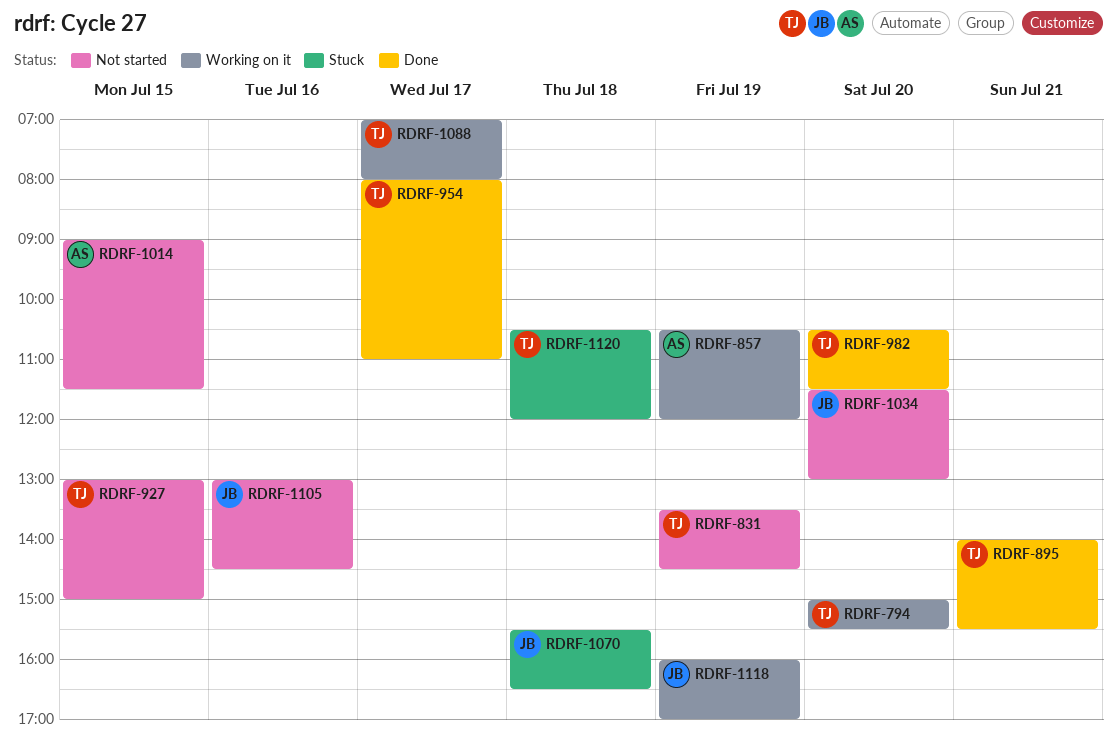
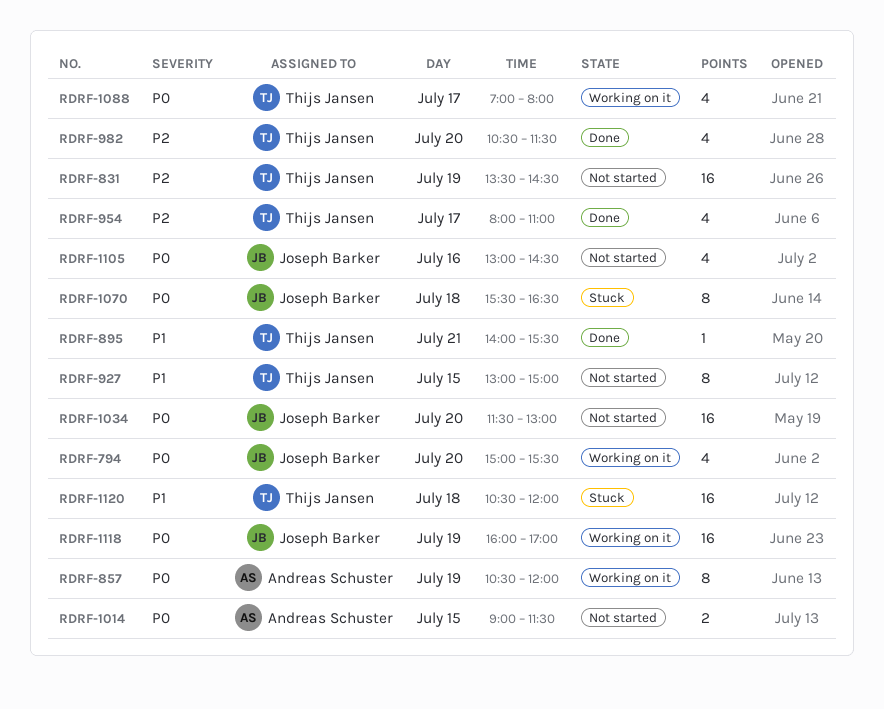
RDRF-794, owner: Thijs Jansen -> Joseph Barker

